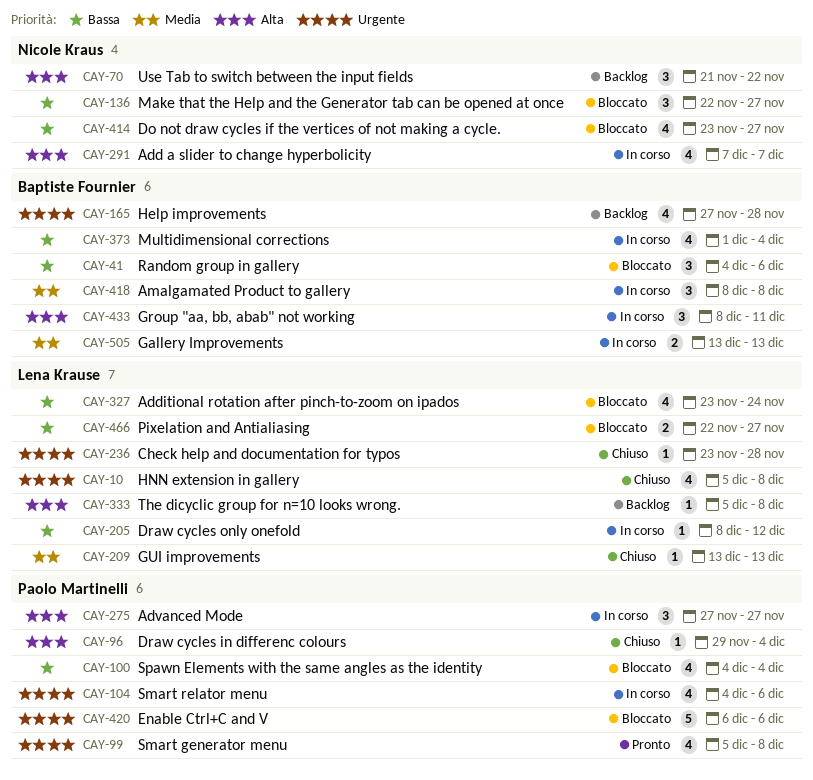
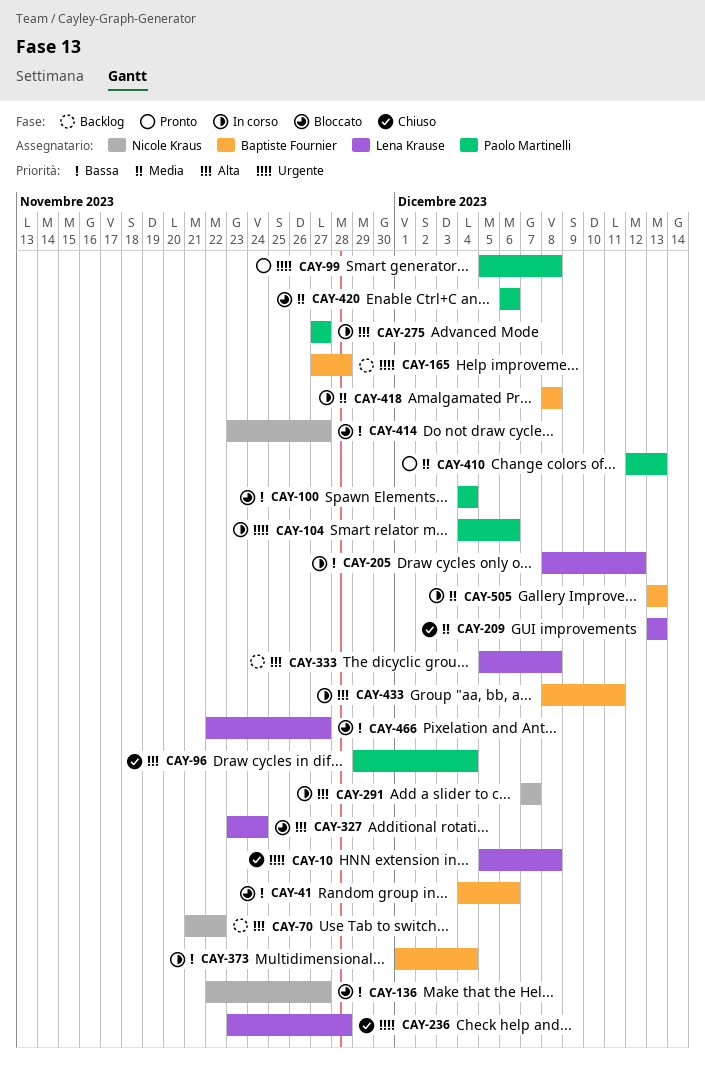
CAY-327, priority: Bassa -> Alta
CAY-410: none -> present
CAY-420, priority: Urgente -> Media

